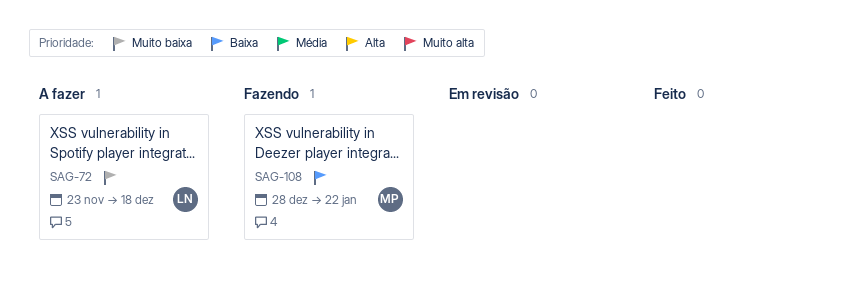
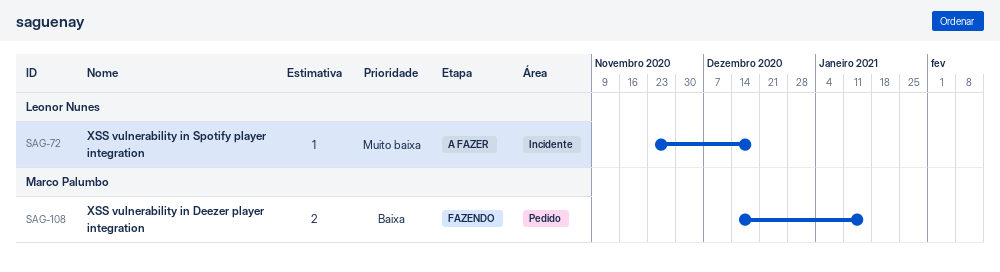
SAG-108, start: Dec 28 -> Dec 14
SAG-108, due: Jan 22 -> Jan 15

